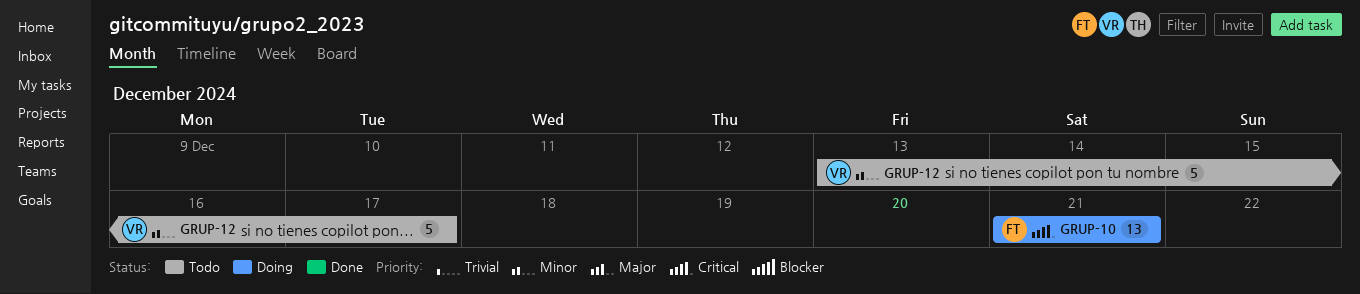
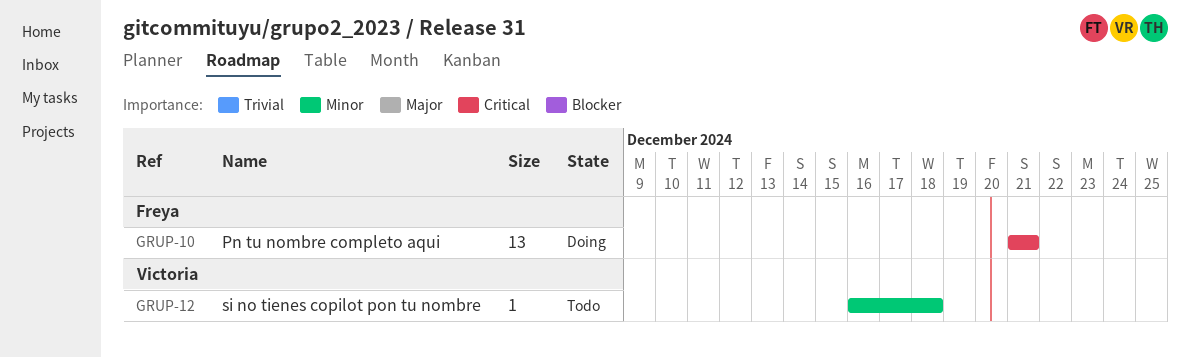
GRUP-12, estimate: 5 -> 1
GRUP-12, start: Dec 13 -> Dec 16
GRUP-12, due: Dec 17 -> Dec 18

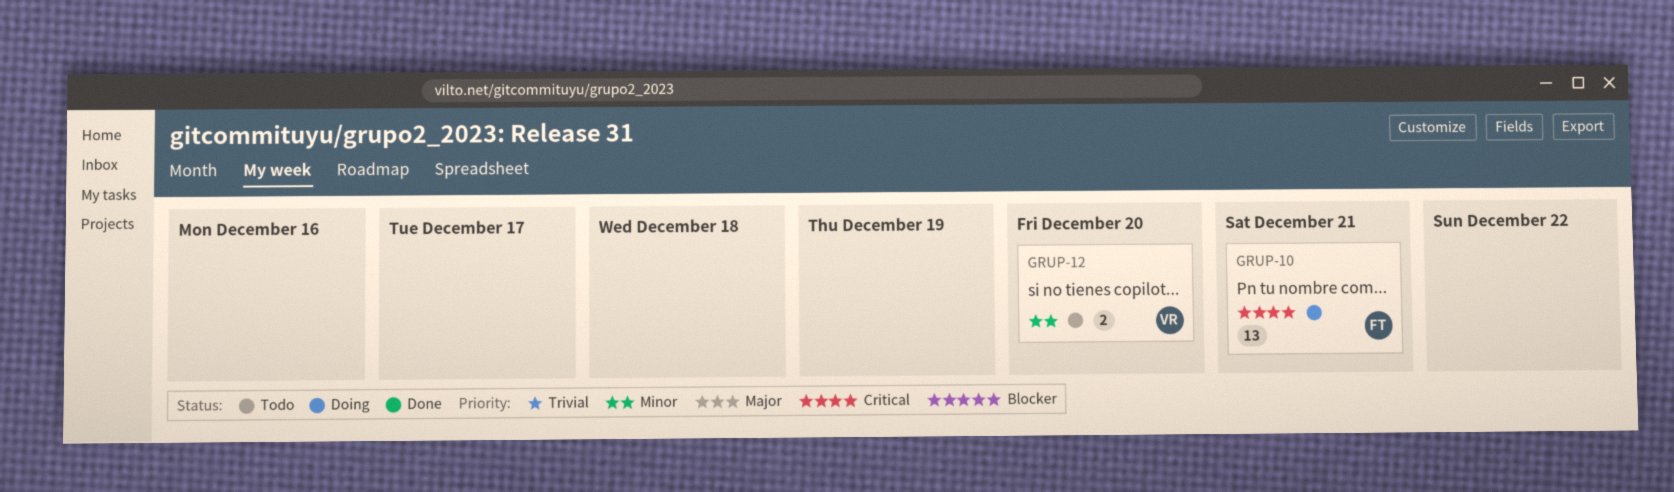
GRUP-12, estimate: 1 -> 2
GRUP-12, due: Dec 18 -> Dec 20

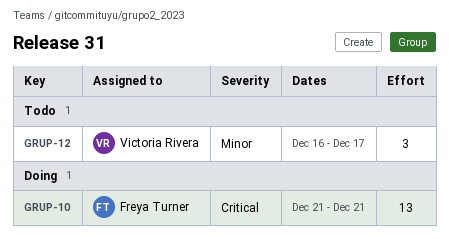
GRUP-12, estimate: 2 -> 3
GRUP-12, due: Dec 20 -> Dec 17

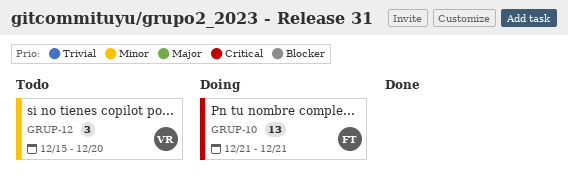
GRUP-12, start: Dec 16 -> Dec 15
GRUP-12, due: Dec 17 -> Dec 20

